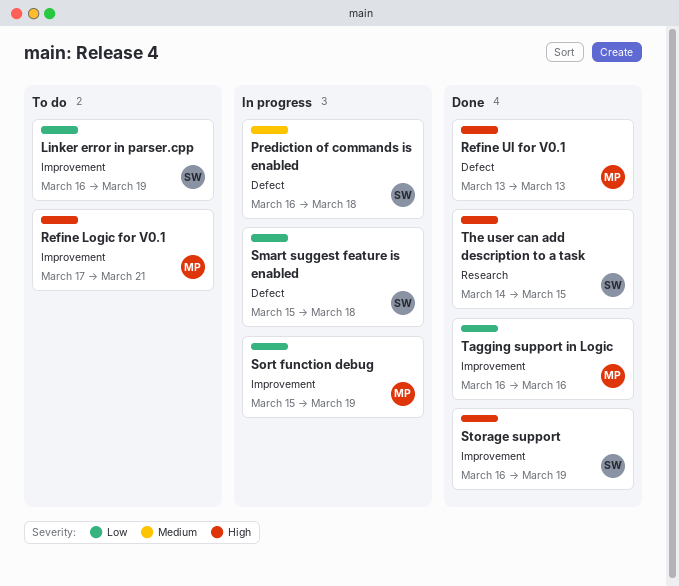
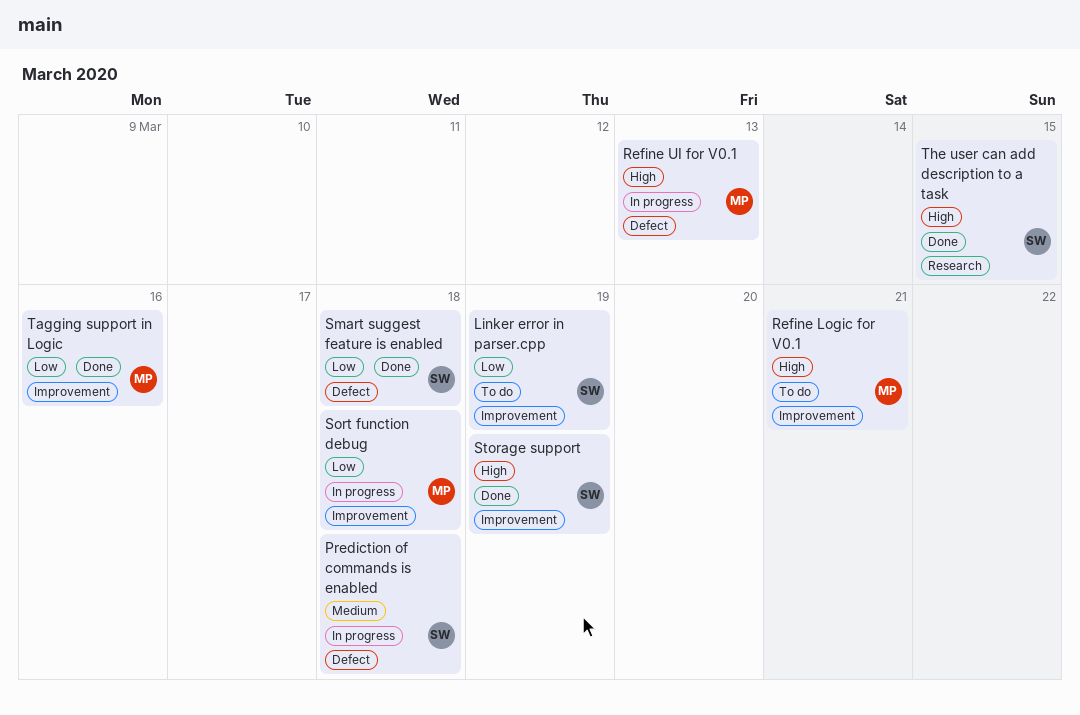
Refine UI for V0.1, status: Done -> In progress
Smart suggest feature is enabled, status: In progress -> Done
Sort function debug, due: Mar 19 -> Mar 18

